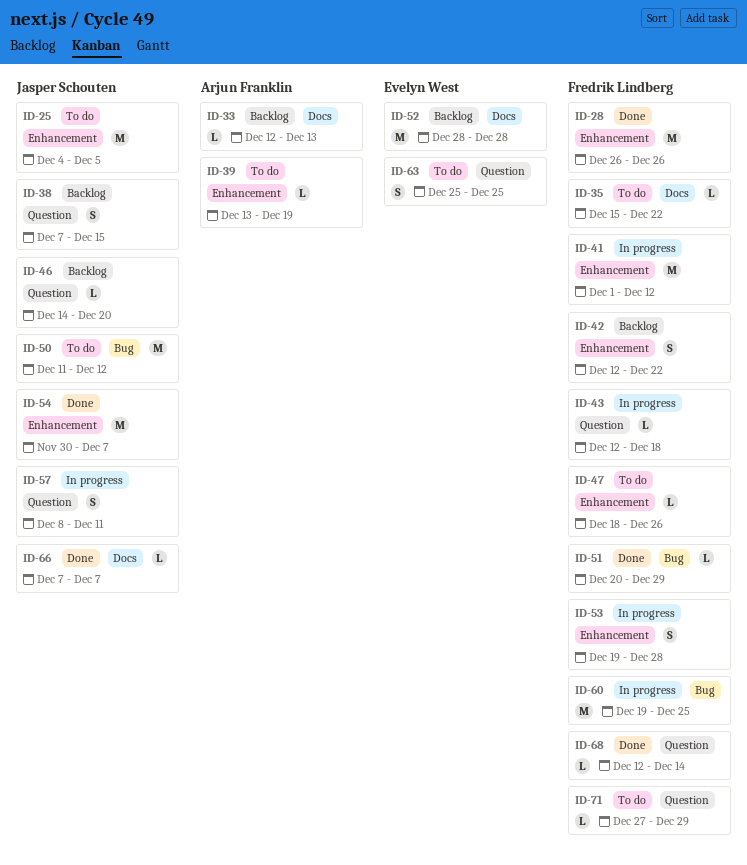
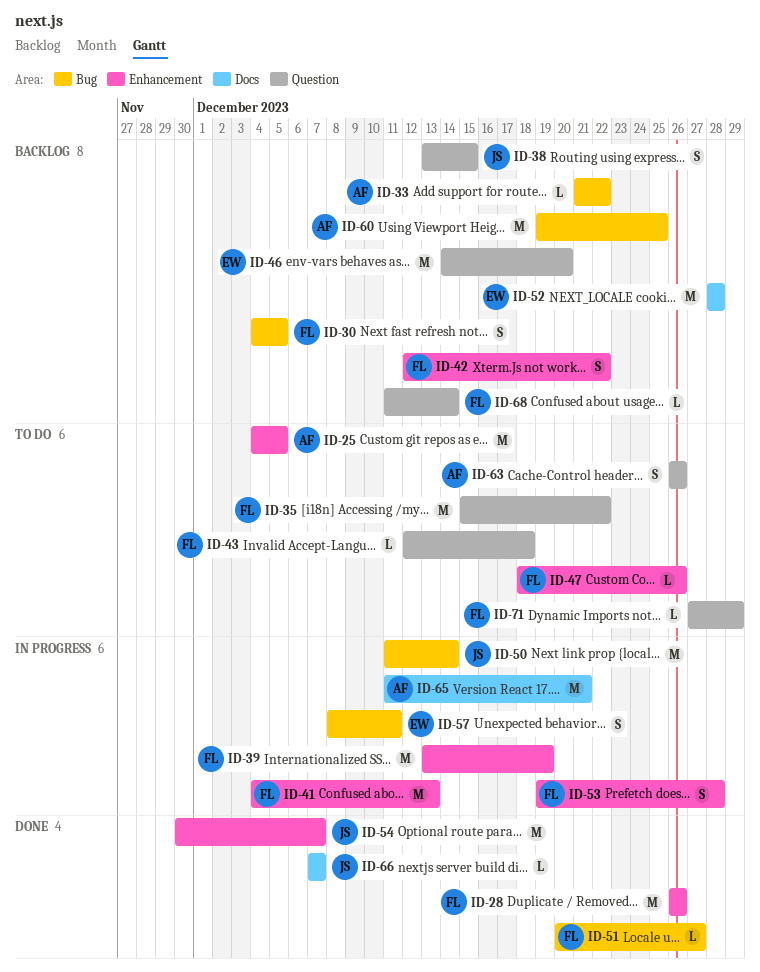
ID-25, owner: Jasper Schouten -> Arjun Franklin
ID-30: none -> present
ID-33, label: Docs -> Bug
ID-33, start: Dec 12 -> Dec 21
ID-33, due: Dec 13 -> Dec 22
ID-35, label: Docs -> Question
ID-35, estimate: L -> M
ID-38, start: Dec 7 -> Dec 13
ID-39, status: To do -> In progress
ID-39, owner: Arjun Franklin -> Fredrik Lindberg
ID-39, estimate: L -> M
ID-41, start: Dec 1 -> Dec 4
ID-41, due: Dec 12 -> Dec 13
ID-43, status: In progress -> To do
ID-46, owner: Jasper Schouten -> Evelyn West
ID-46, estimate: L -> M
ID-50, status: To do -> In progress
ID-50, due: Dec 12 -> Dec 14
ID-51, due: Dec 29 -> Dec 27
ID-57, owner: Jasper Schouten -> Evelyn West
ID-57, label: Question -> Bug
ID-60, status: In progress -> Backlog
ID-60, owner: Fredrik Lindberg -> Arjun Franklin
ID-63, owner: Evelyn West -> Arjun Franklin
ID-63, start: Dec 25 -> Dec 26
ID-63, due: Dec 25 -> Dec 26
ID-65: none -> present
ID-68, status: Done -> Backlog
ID-68, start: Dec 12 -> Dec 11

